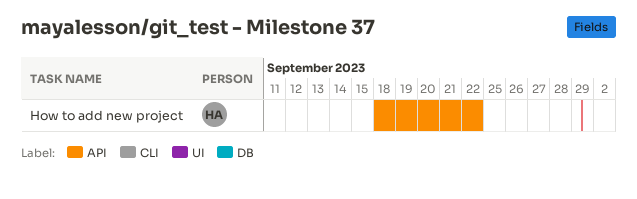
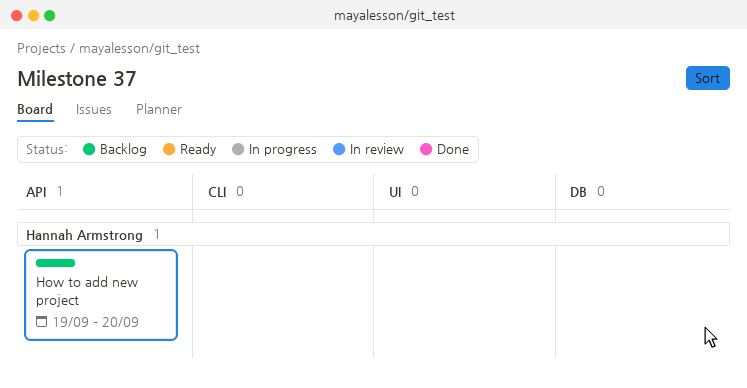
How to add new project, start: Sep 18 -> Sep 19
How to add new project, due: Sep 22 -> Sep 20

